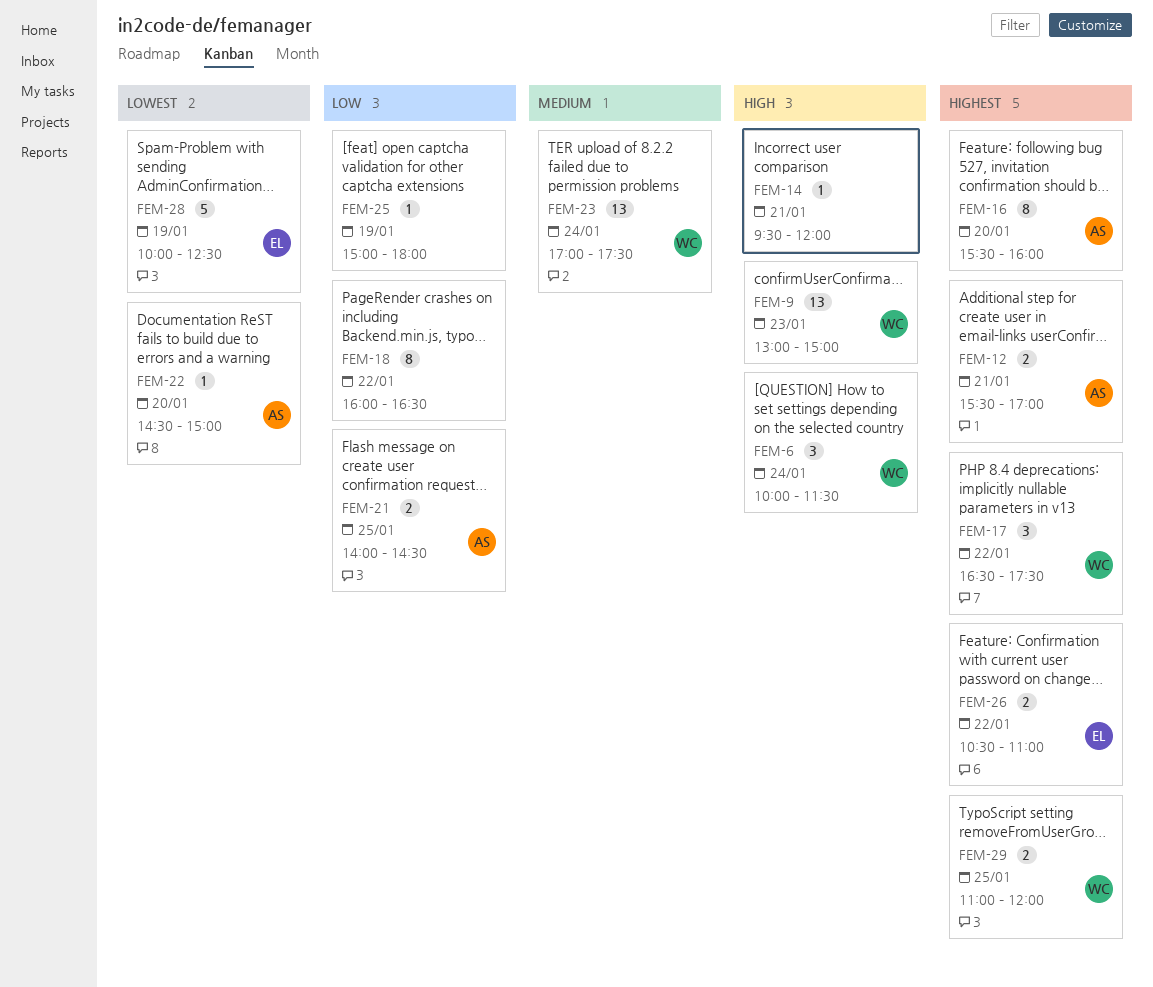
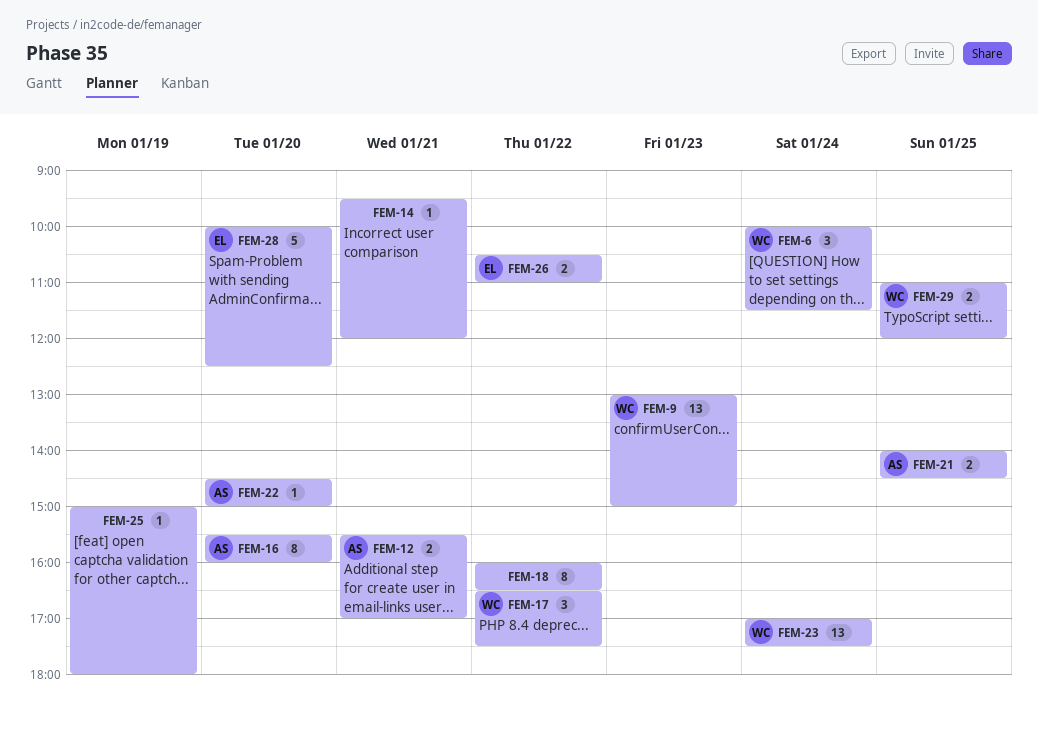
FEM-28, day: Jan 19 -> Jan 20

